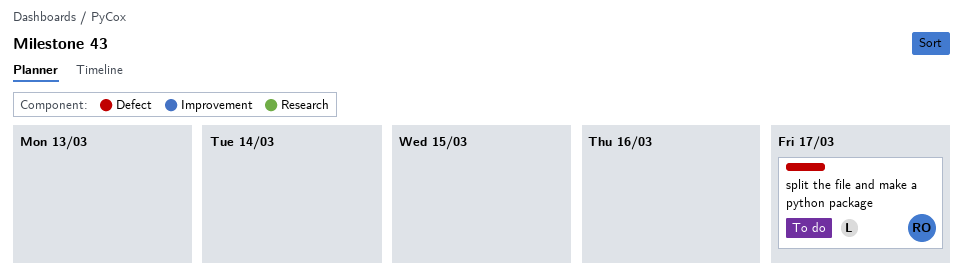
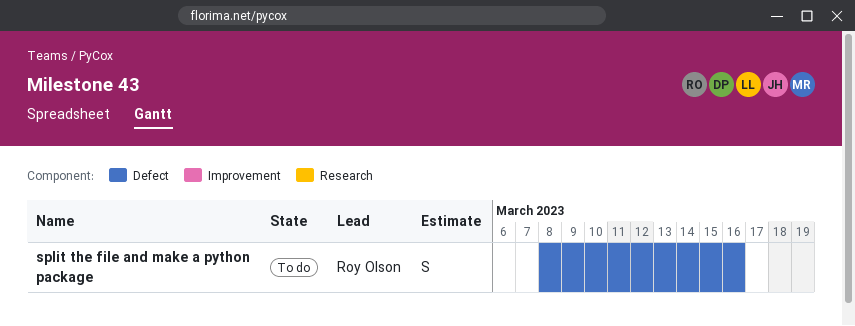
split the file and make a python package, estimate: L -> S
split the file and make a python package, due: Mar 17 -> Mar 16

